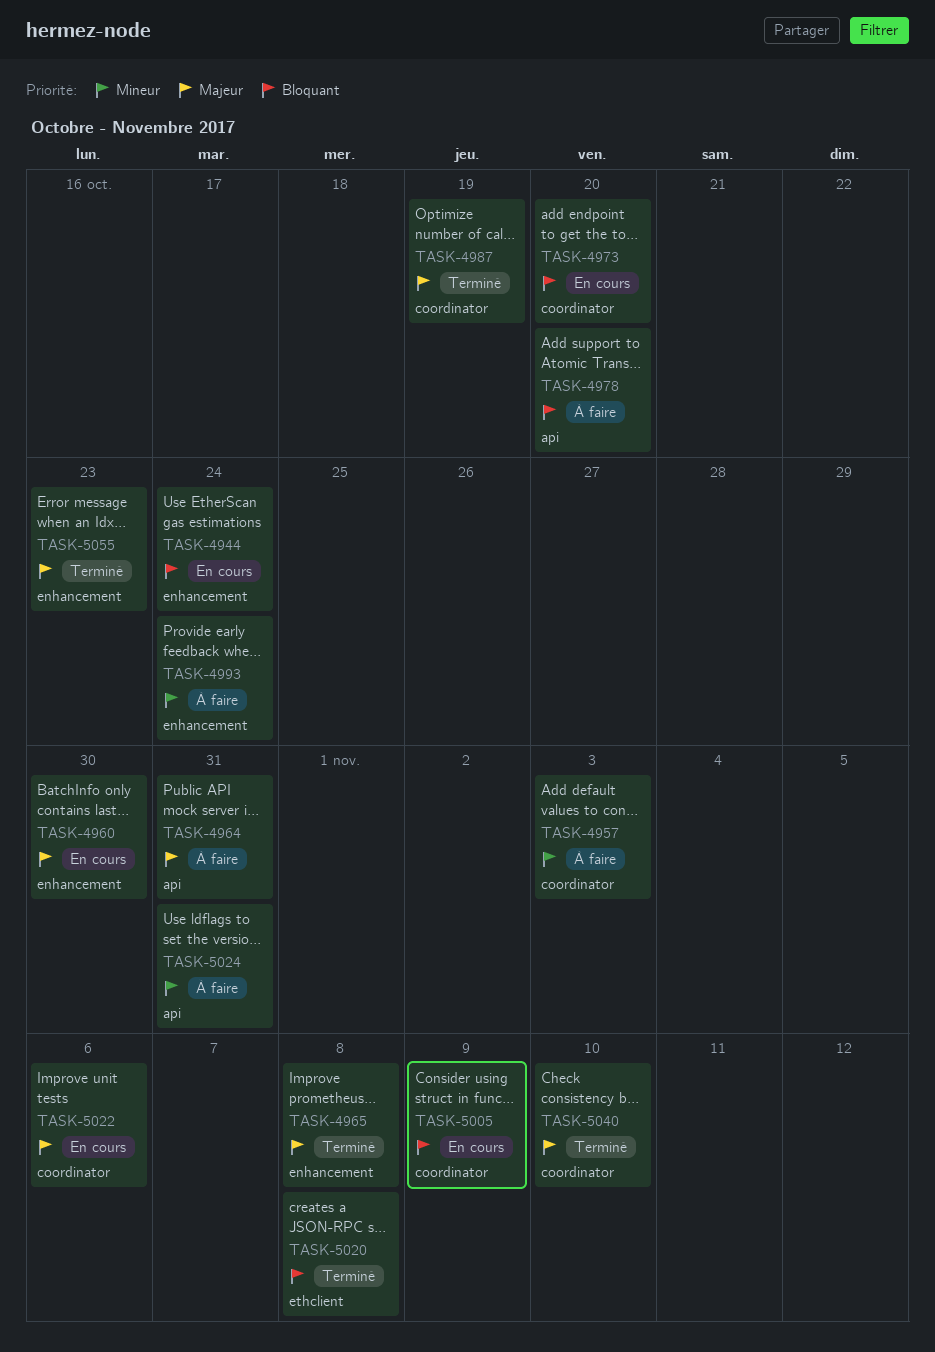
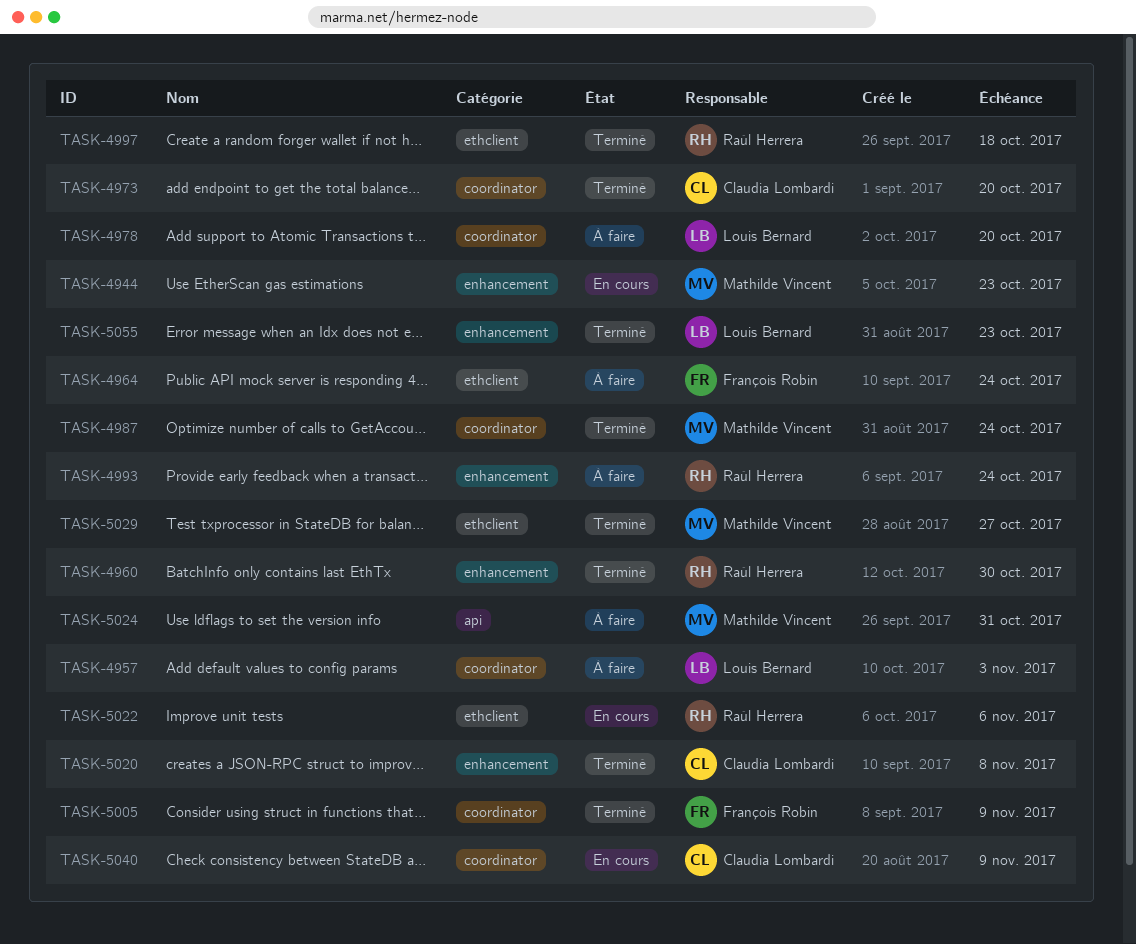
TASK-4944, due: Oct 24 -> Oct 23
TASK-4960, status: En cours -> Terminé
TASK-4964, label: api -> ethclient
TASK-4964, due: Oct 31 -> Oct 24
TASK-4965: present -> none
TASK-4973, status: En cours -> Terminé
TASK-4978, label: api -> coordinator
TASK-4987, due: Oct 19 -> Oct 24
TASK-4997: none -> present
TASK-5005, status: En cours -> Terminé
TASK-5020, label: ethclient -> enhancement
TASK-5022, label: coordinator -> ethclient
TASK-5029: none -> present
TASK-5040, status: Terminé -> En cours
TASK-5040, due: Nov 10 -> Nov 9

